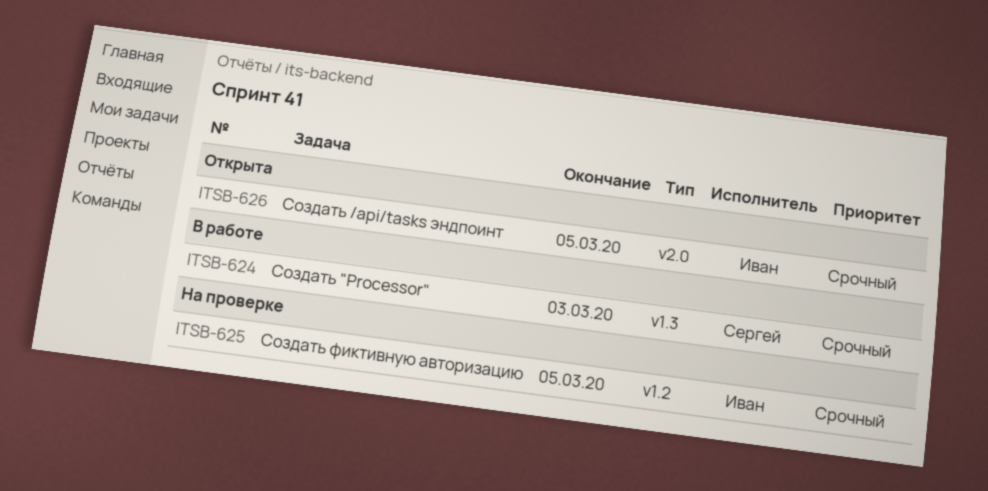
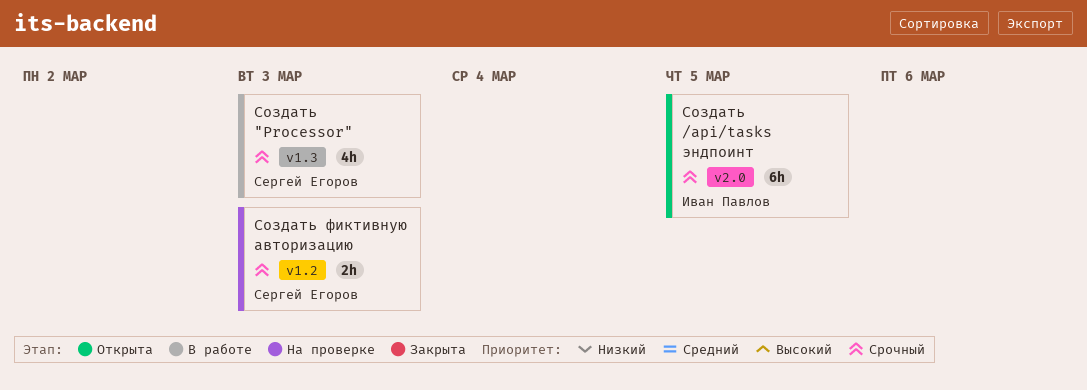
Создать фиктивную авторизацию, owner: Иван Павлов -> Сергей Егоров
Создать фиктивную авторизацию, due: Mar 5 -> Mar 3

